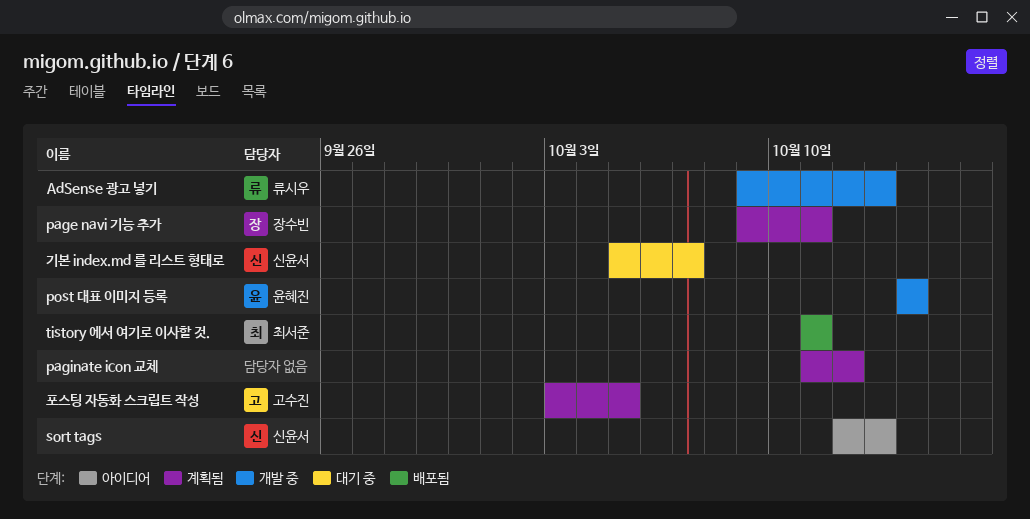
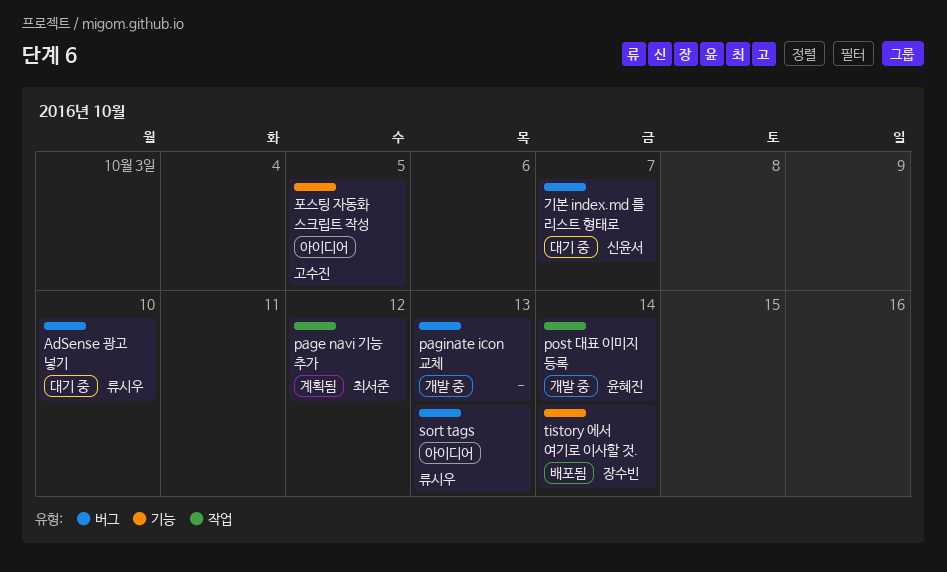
AdSense 광고 넣기, status: 개발 중 -> 대기 중
AdSense 광고 넣기, due: Oct 13 -> Oct 10
page navi 기능 추가, owner: 장수빈 -> 최서준
page navi 기능 추가, due: Oct 11 -> Oct 12
paginate icon 교체, status: 계획됨 -> 개발 중
paginate icon 교체, due: Oct 12 -> Oct 13
sort tags, owner: 신윤서 -> 류시우
tistory 에서 여기로 이사할 것., owner: 최서준 -> 장수빈
tistory 에서 여기로 이사할 것., due: Oct 11 -> Oct 14
포스팅 자동화 스크립트 작성, status: 계획됨 -> 아이디어

